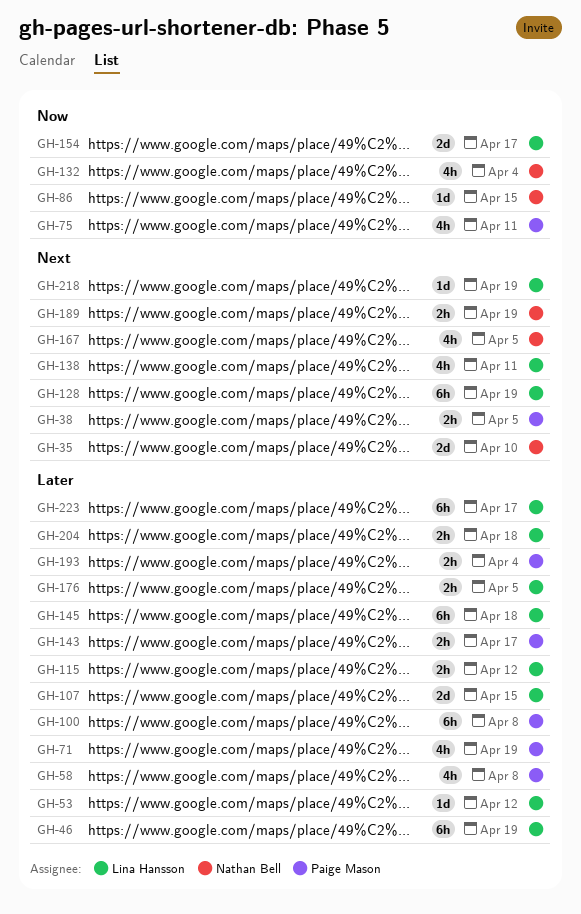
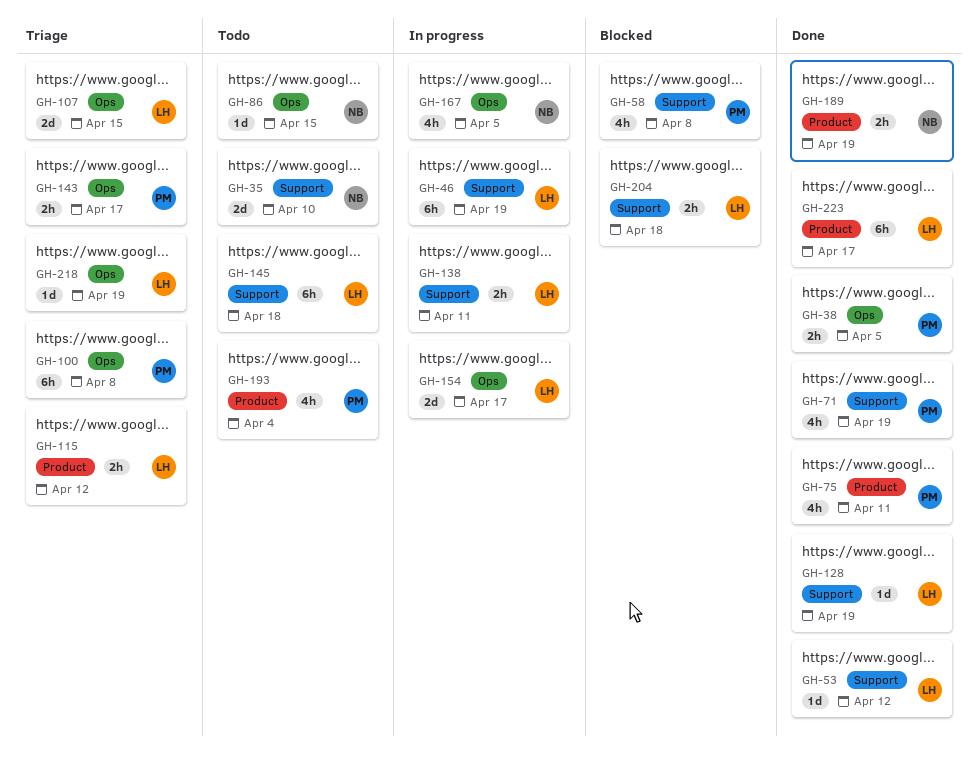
GH-128, estimate: 6h -> 1d
GH-132: present -> none
GH-138, estimate: 4h -> 2h
GH-176: present -> none
GH-193, estimate: 2h -> 4h

